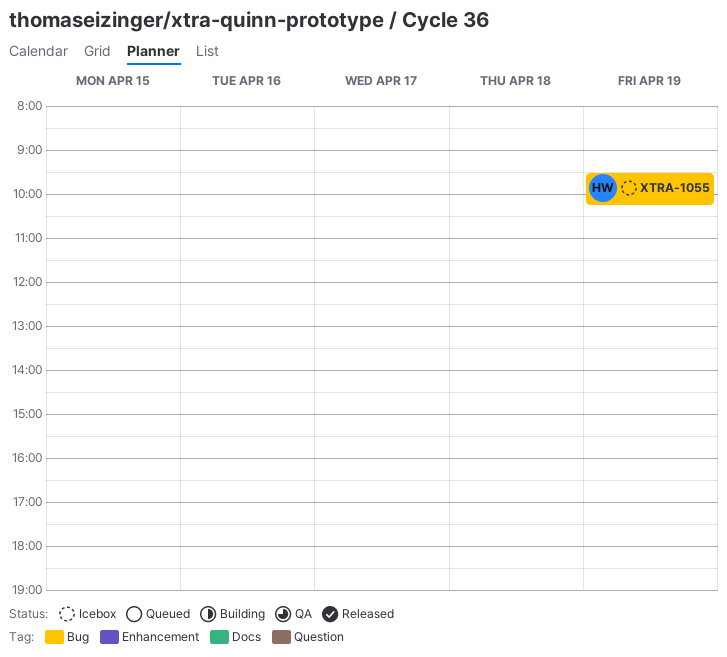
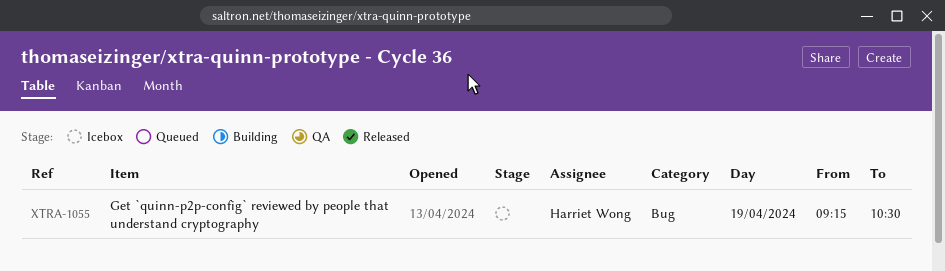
XTRA-1055, begins: 09:30 -> 09:15
XTRA-1055, ends: 10:15 -> 10:30

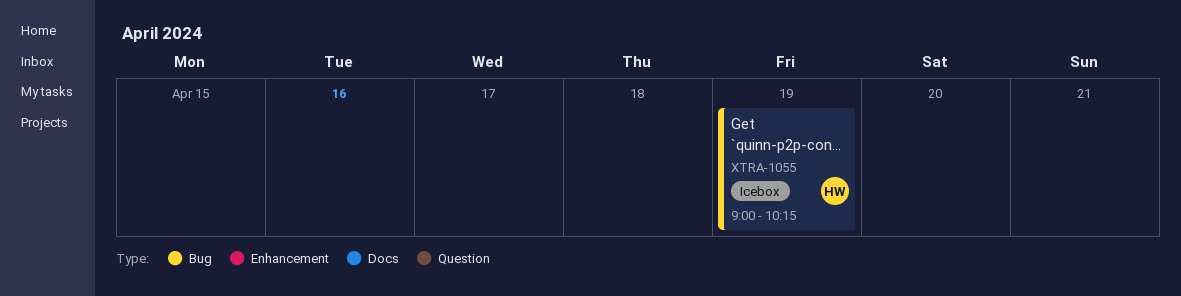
XTRA-1055, begins: 09:15 -> 09:00
XTRA-1055, ends: 10:30 -> 10:15

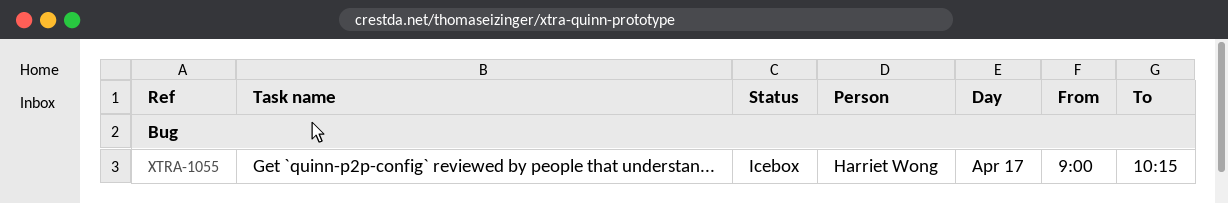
XTRA-1055, day: Apr 19 -> Apr 17

